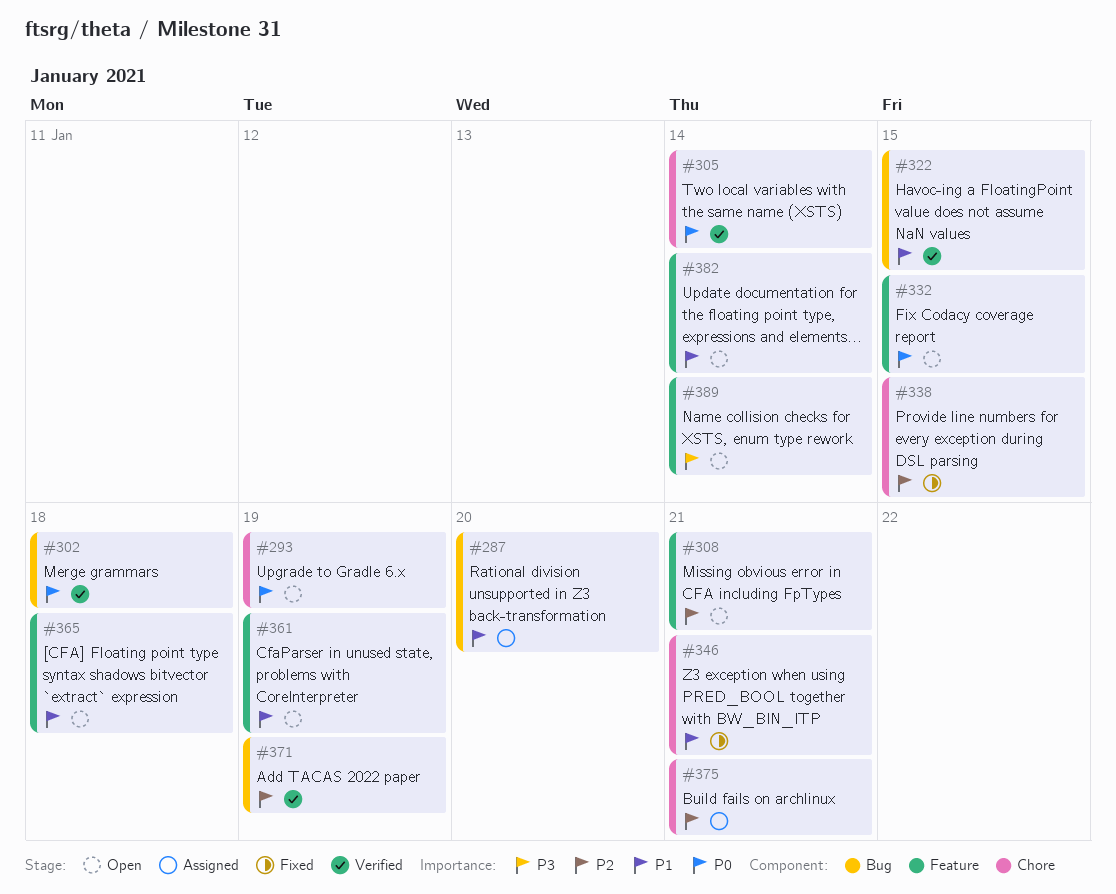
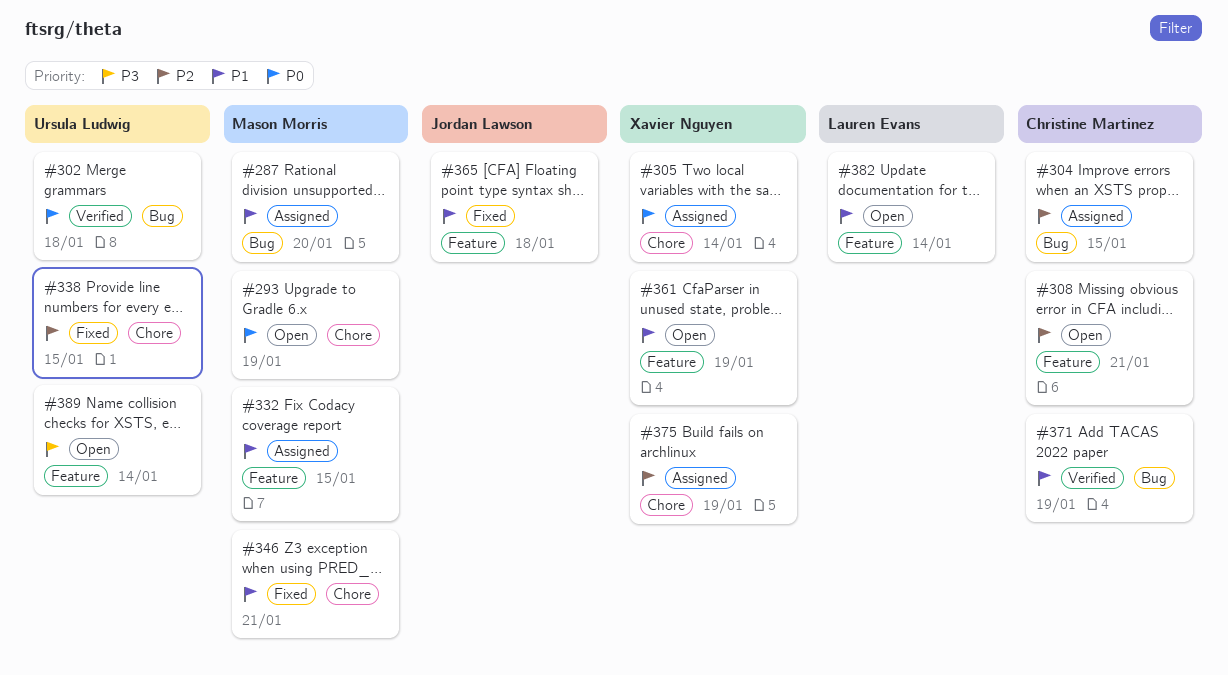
#304: none -> present
#305, status: Verified -> Assigned
#322: present -> none
#332, status: Open -> Assigned
#332, priority: P0 -> P1
#365, status: Open -> Fixed
#371, priority: P2 -> P1
#375, due: Jan 21 -> Jan 19

